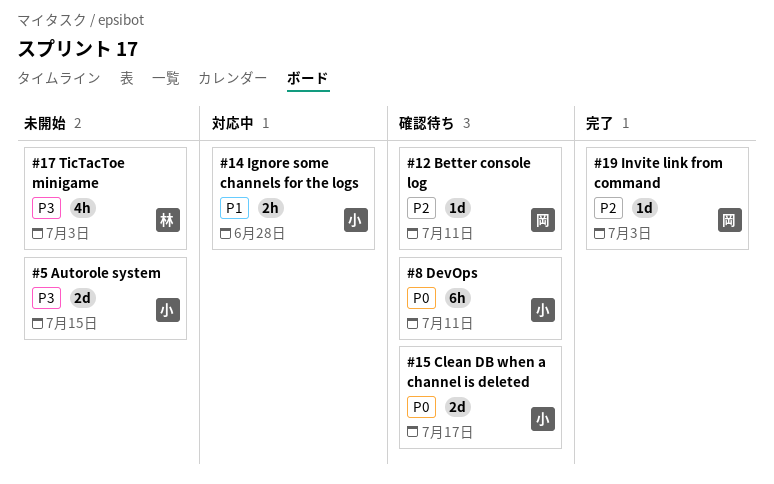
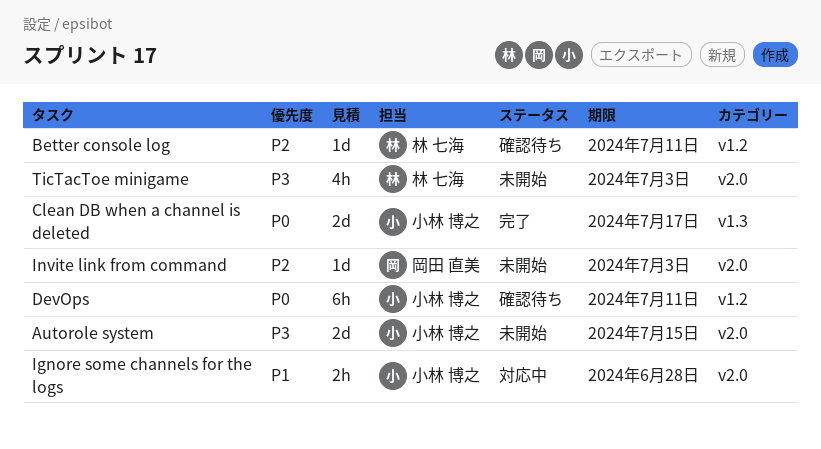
Better console log, owner: 岡田 直美 -> 林 七海
Clean DB when a channel is deleted, status: 確認待ち -> 完了
Invite link from command, status: 完了 -> 未開始

